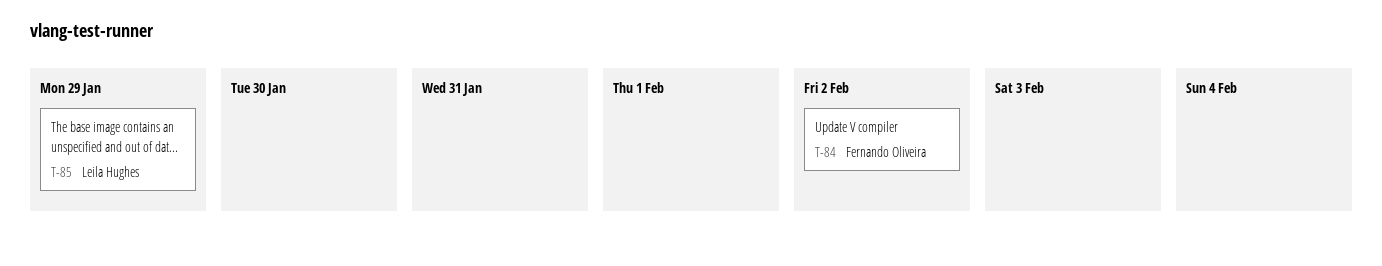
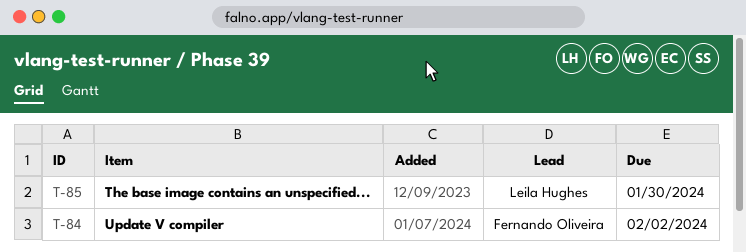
T-85, due: Jan 29 -> Jan 30

